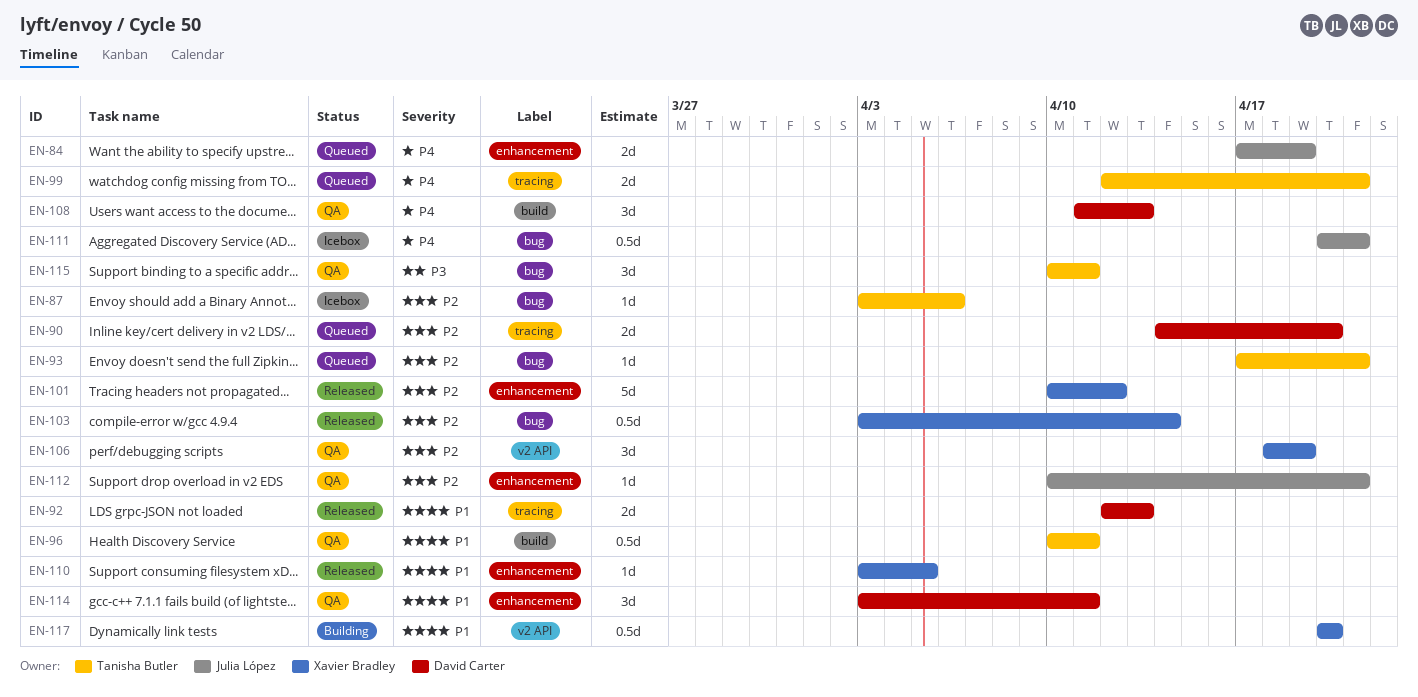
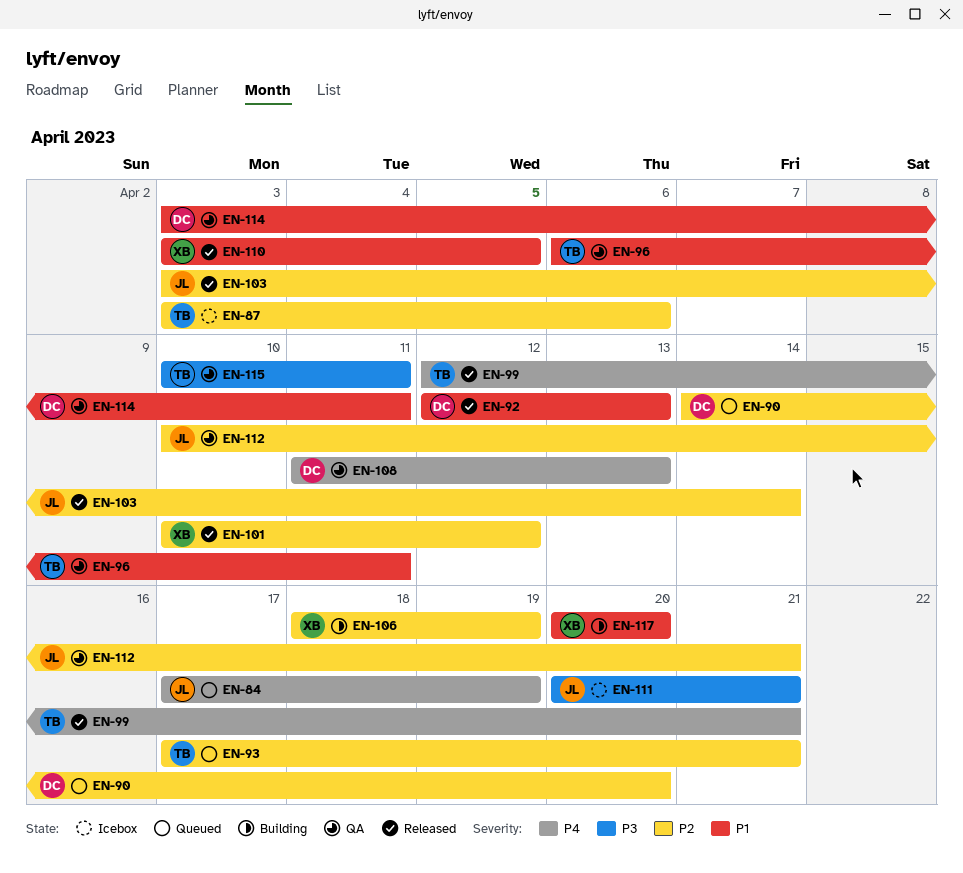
EN-96, start: Apr 10 -> Apr 6
EN-99, status: Queued -> Released
EN-103, owner: Xavier Bradley -> Julia López
EN-106, status: QA -> Building
EN-111, priority: P4 -> P3

